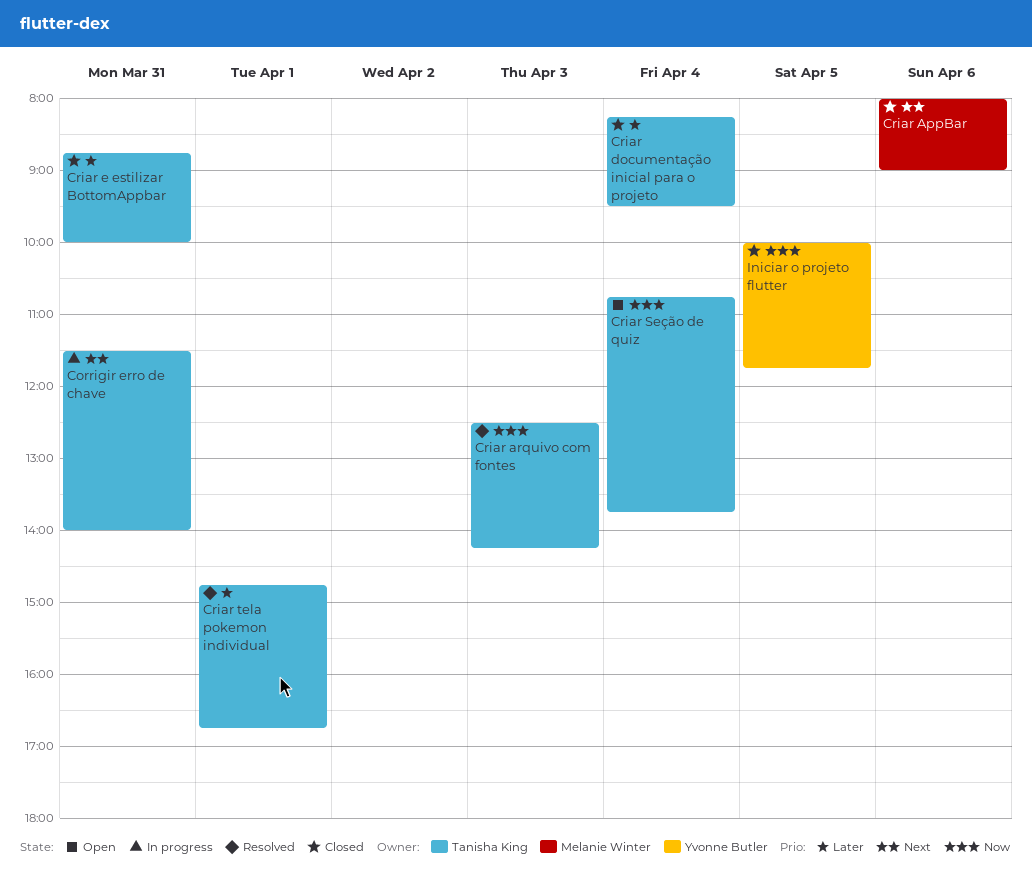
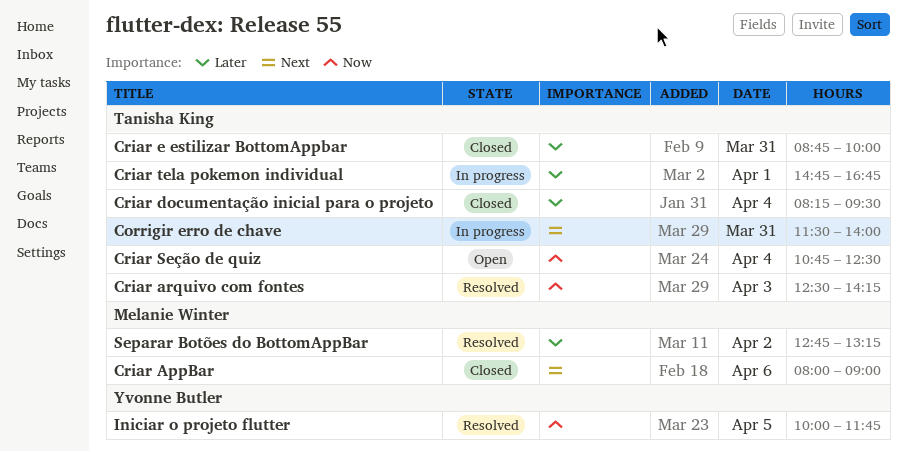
Criar Seção de quiz, ends: 13:45 -> 12:30
Criar tela pokemon individual, status: Resolved -> In progress
Iniciar o projeto flutter, status: Closed -> Resolved
Separar Botões do BottomAppBar: none -> present

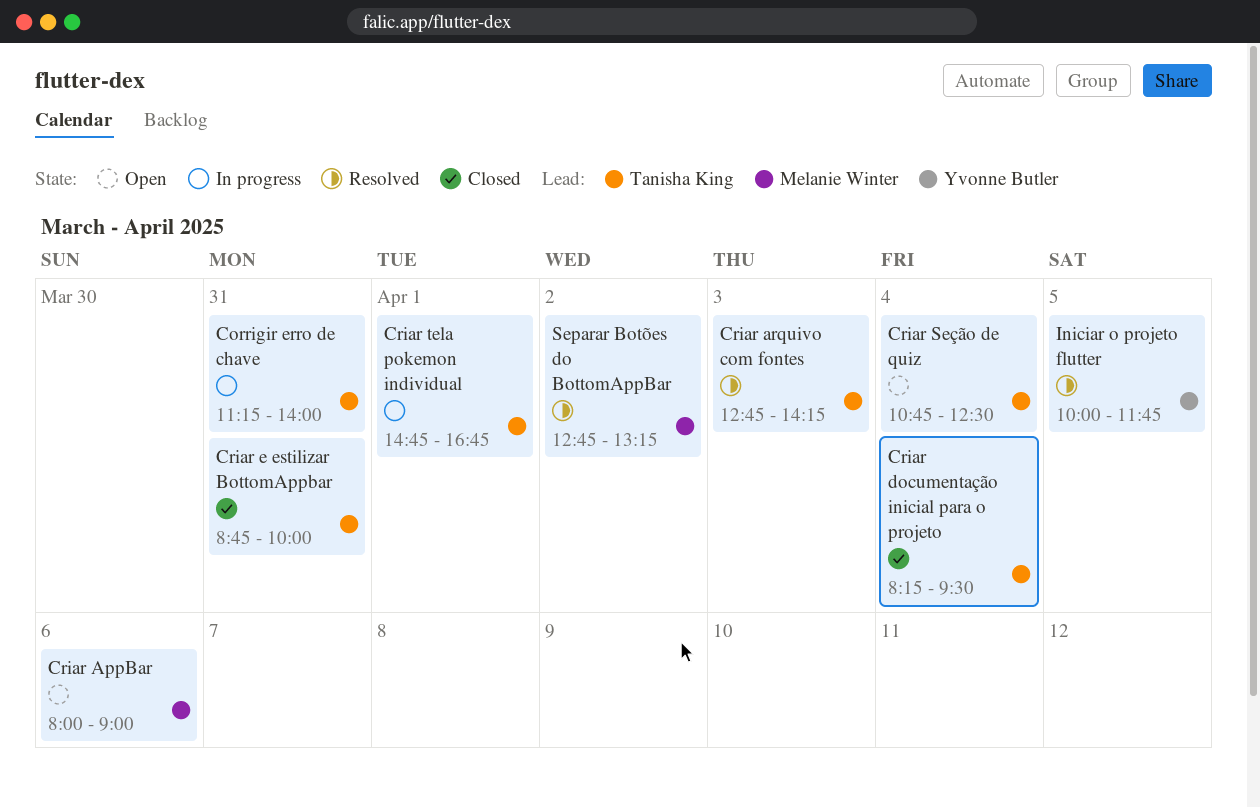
Corrigir erro de chave, begins: 11:30 -> 11:15
Criar AppBar, status: Closed -> Open
Criar arquivo com fontes, begins: 12:30 -> 12:45

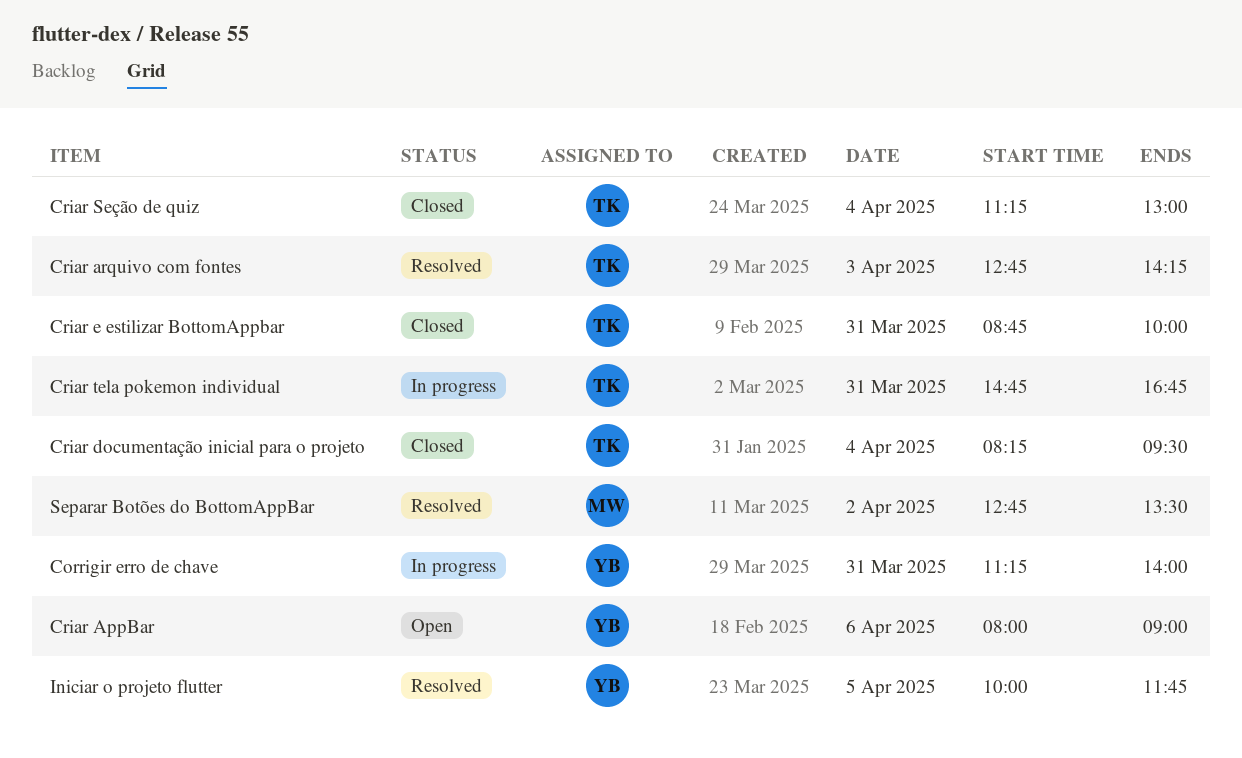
Corrigir erro de chave, owner: Tanisha King -> Yvonne Butler
Criar AppBar, owner: Melanie Winter -> Yvonne Butler
Criar Seção de quiz, status: Open -> Closed
Criar Seção de quiz, begins: 10:45 -> 11:15
Criar Seção de quiz, ends: 12:30 -> 13:00
Criar tela pokemon individual, day: Apr 1 -> Mar 31
Separar Botões do BottomAppBar, ends: 13:15 -> 13:30

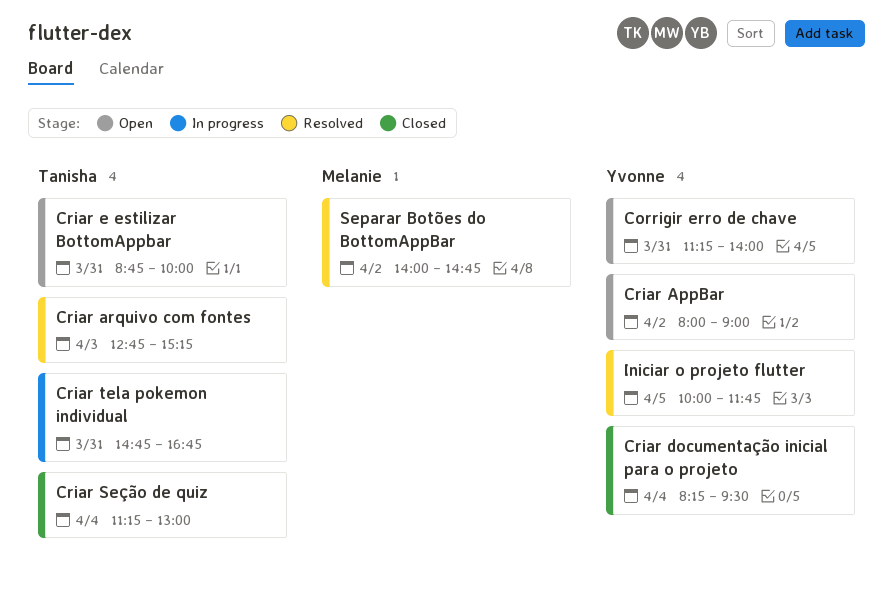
Corrigir erro de chave, status: In progress -> Open
Criar AppBar, day: Apr 6 -> Apr 2
Criar arquivo com fontes, ends: 14:15 -> 15:15
Criar documentação inicial para o projeto, owner: Tanisha -> Yvonne
Criar e estilizar BottomAppbar, status: Closed -> Open
Separar Botões do BottomAppBar, begins: 12:45 -> 14:00
Separar Botões do BottomAppBar, ends: 13:30 -> 14:45

